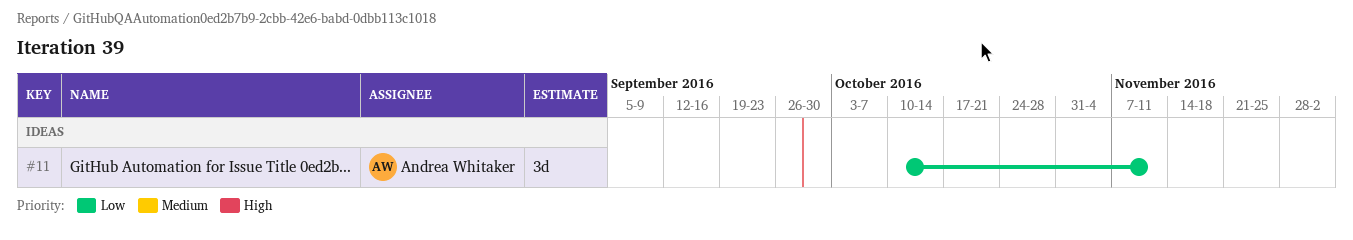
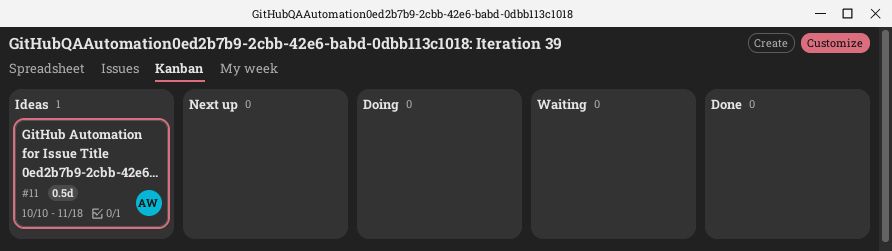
#11, estimate: 3d -> 0.5d
#11, due: Nov 11 -> Nov 18

